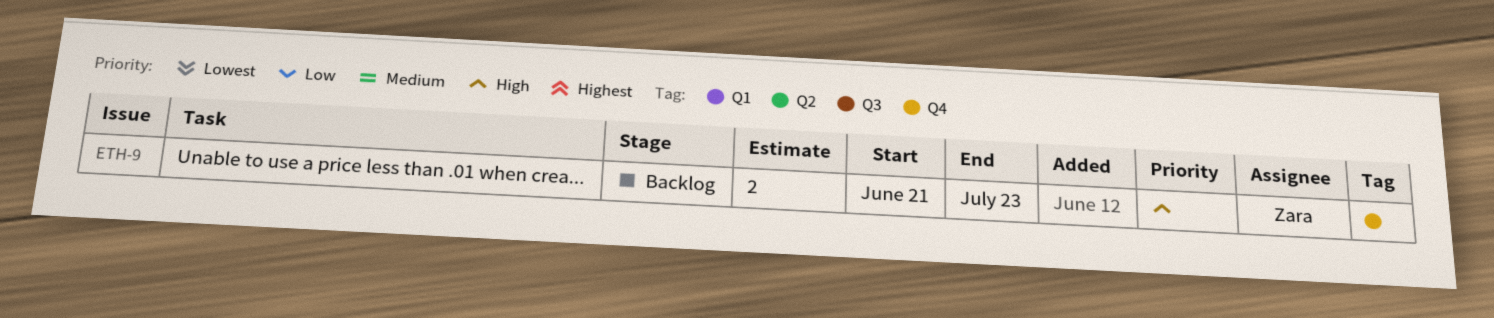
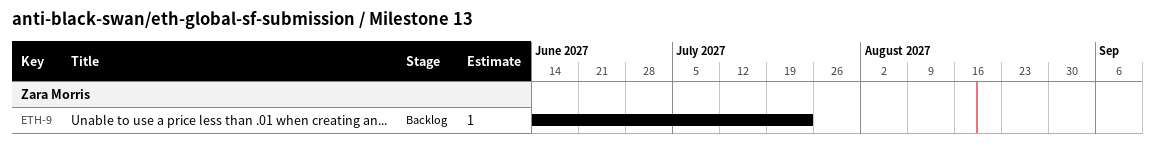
ETH-9, estimate: 2 -> 1
ETH-9, start: Jun 21 -> Jun 14

